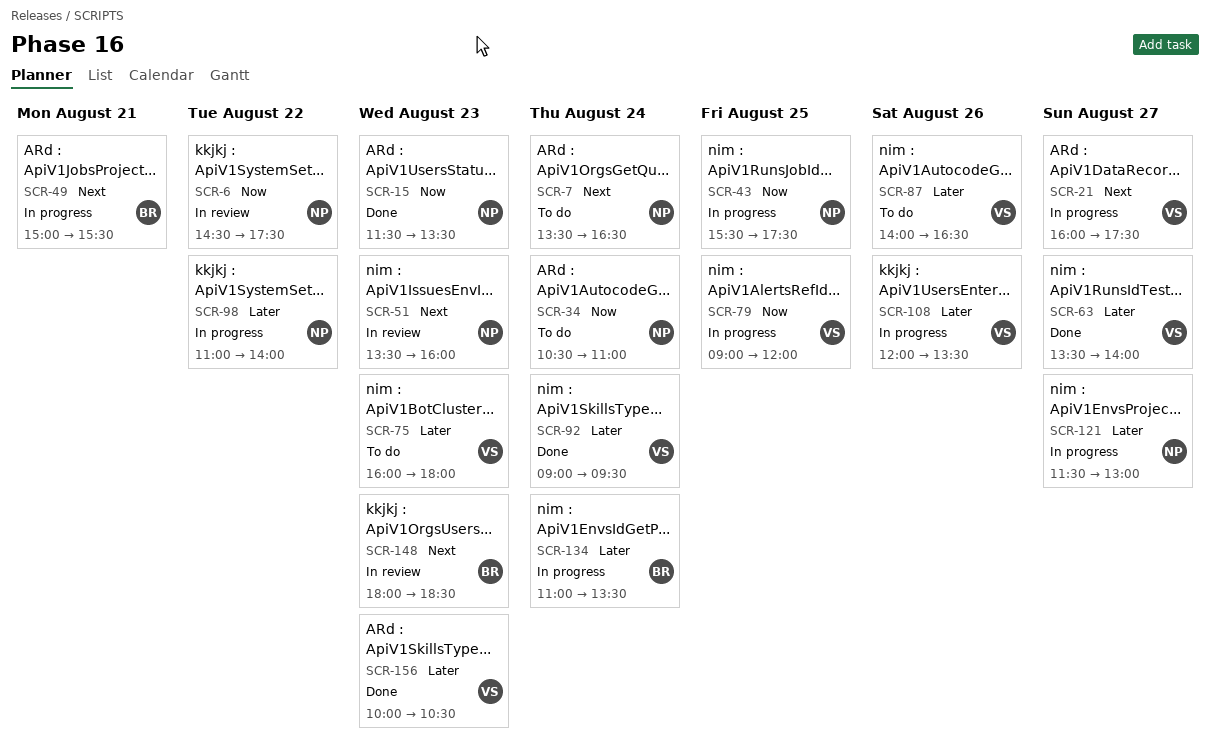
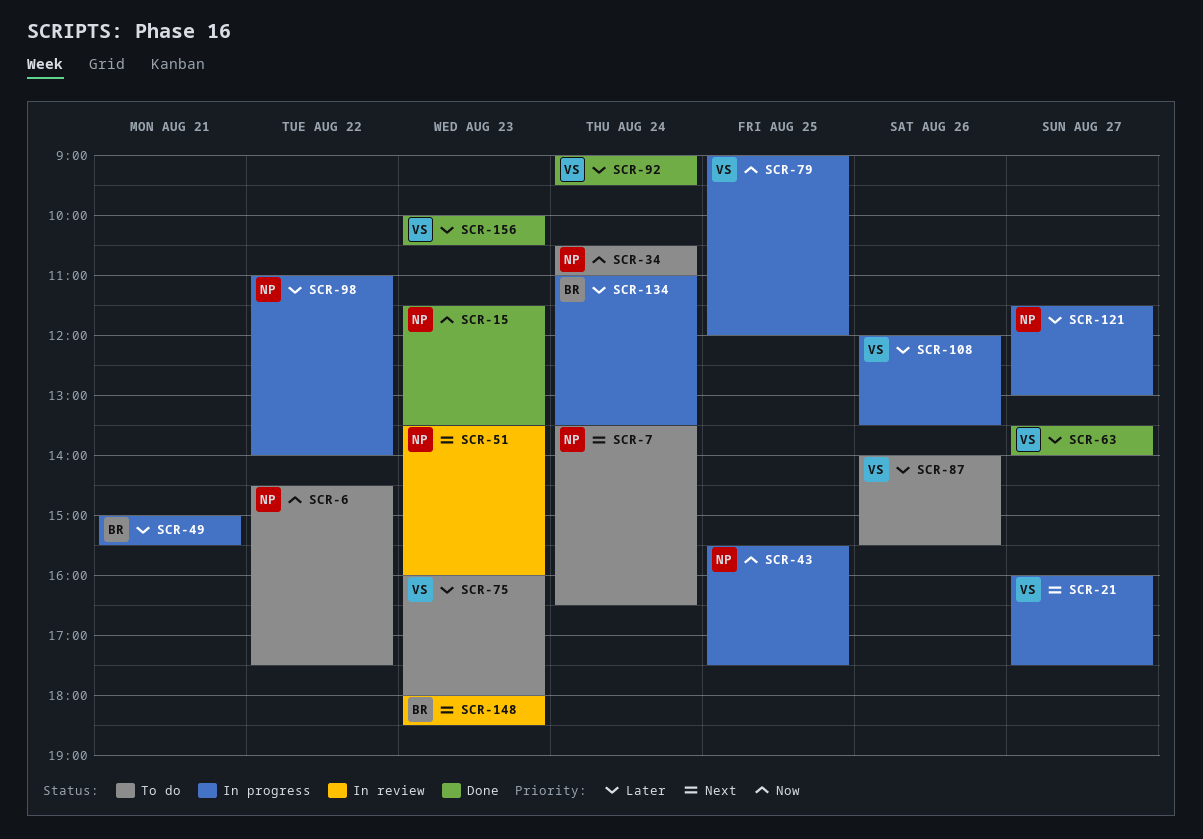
SCR-6, status: In review -> To do
SCR-49, priority: Next -> Later
SCR-87, ends: 16:30 -> 15:30

